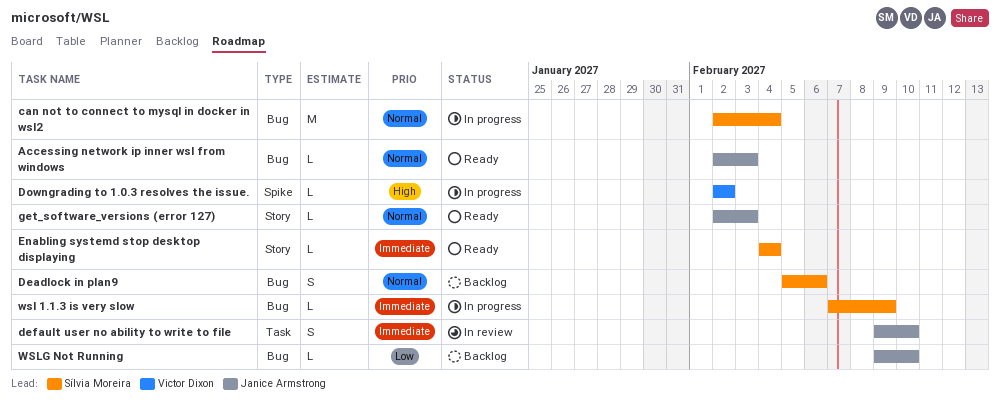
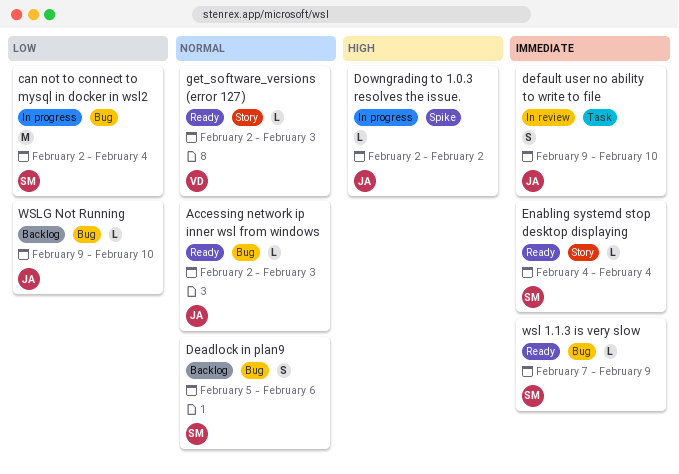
can not to connect to mysql in docker in wsl2, priority: Normal -> Low
Downgrading to 1.0.3 resolves the issue., owner: Victor Dixon -> Janice Armstrong
get_software_versions (error 127), owner: Janice Armstrong -> Victor Dixon
wsl 1.1.3 is very slow, status: In progress -> Ready

